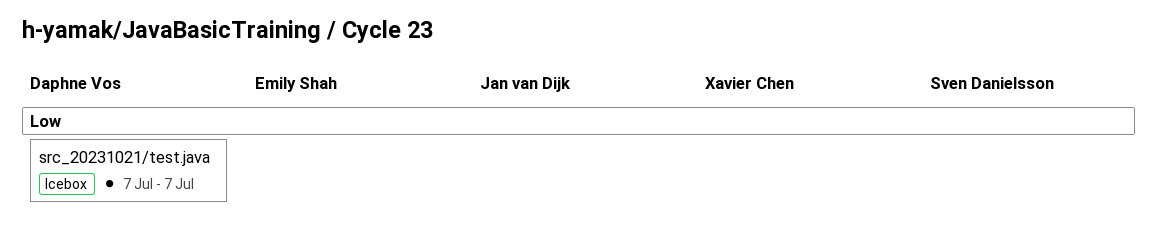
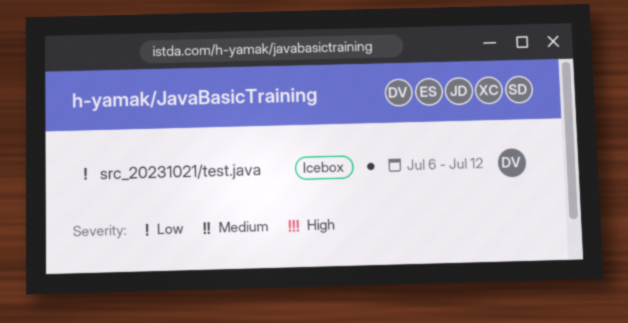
src_20231021/test.java, start: Jul 7 -> Jul 6
src_20231021/test.java, due: Jul 7 -> Jul 12

